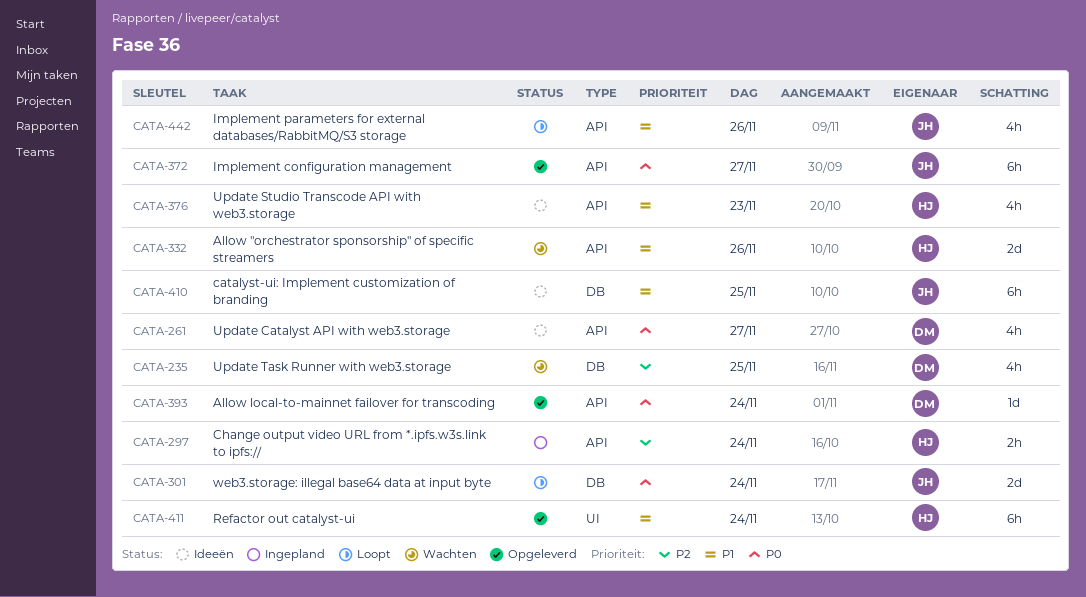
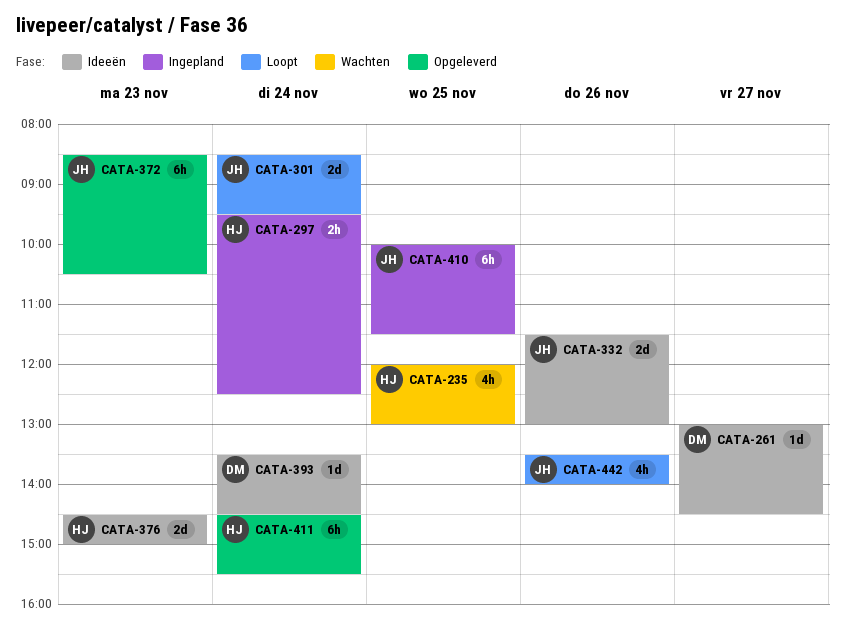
CATA-235, owner: DM -> HJ
CATA-261, estimate: 4h -> 1d
CATA-332, status: Wachten -> Ideeën
CATA-332, owner: HJ -> JH
CATA-372, day: Nov 27 -> Nov 23
CATA-376, estimate: 4h -> 2d
CATA-393, status: Opgeleverd -> Ideeën
CATA-410, status: Ideeën -> Ingepland

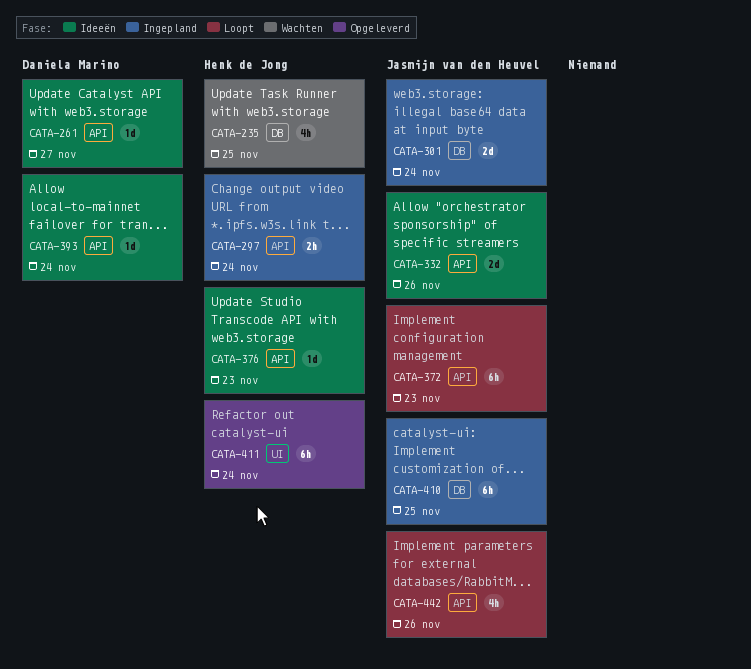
CATA-301, status: Loopt -> Ingepland
CATA-372, status: Opgeleverd -> Loopt
CATA-376, estimate: 2d -> 1d

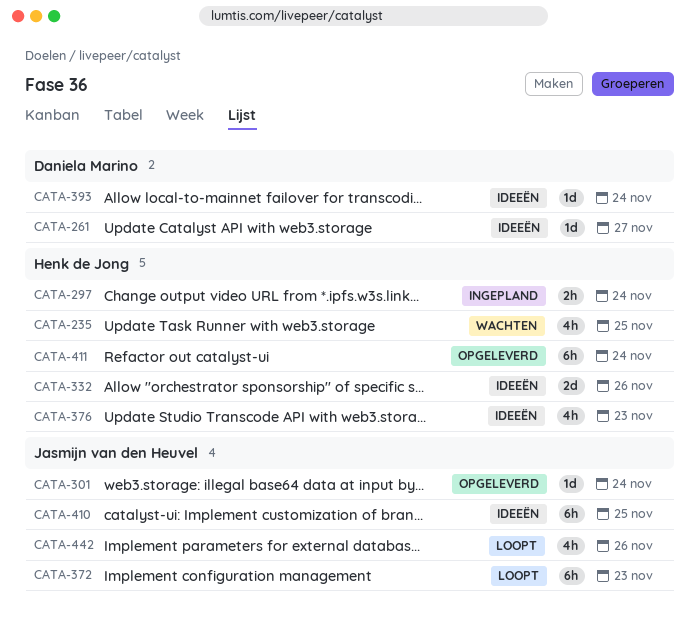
CATA-301, status: Ingepland -> Opgeleverd
CATA-301, estimate: 2d -> 1d
CATA-332, owner: Jasmijn van den Heuvel -> Henk de Jong
CATA-376, estimate: 1d -> 4h
CATA-410, status: Ingepland -> Ideeën

